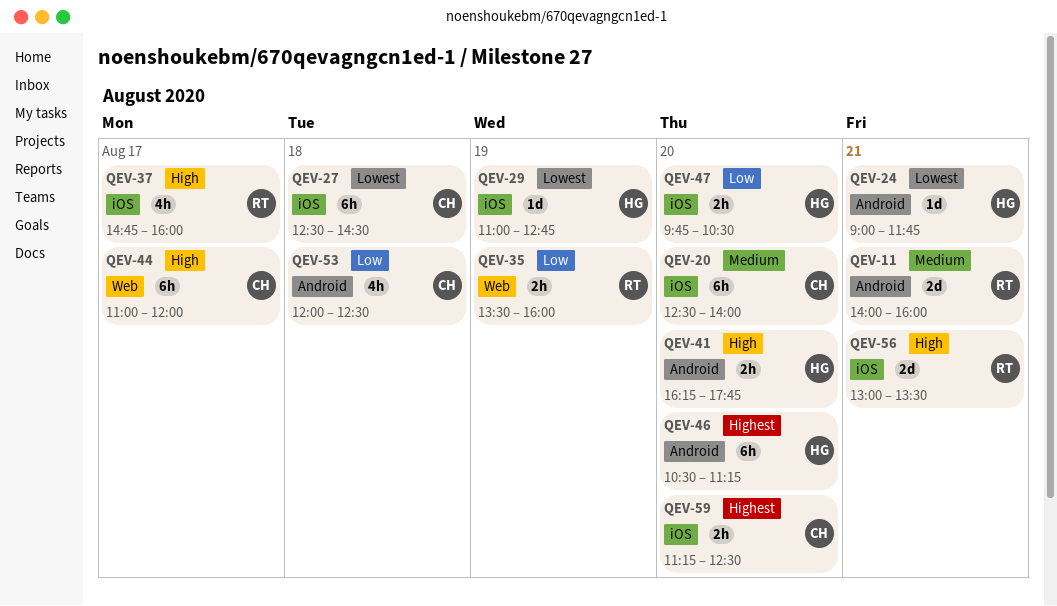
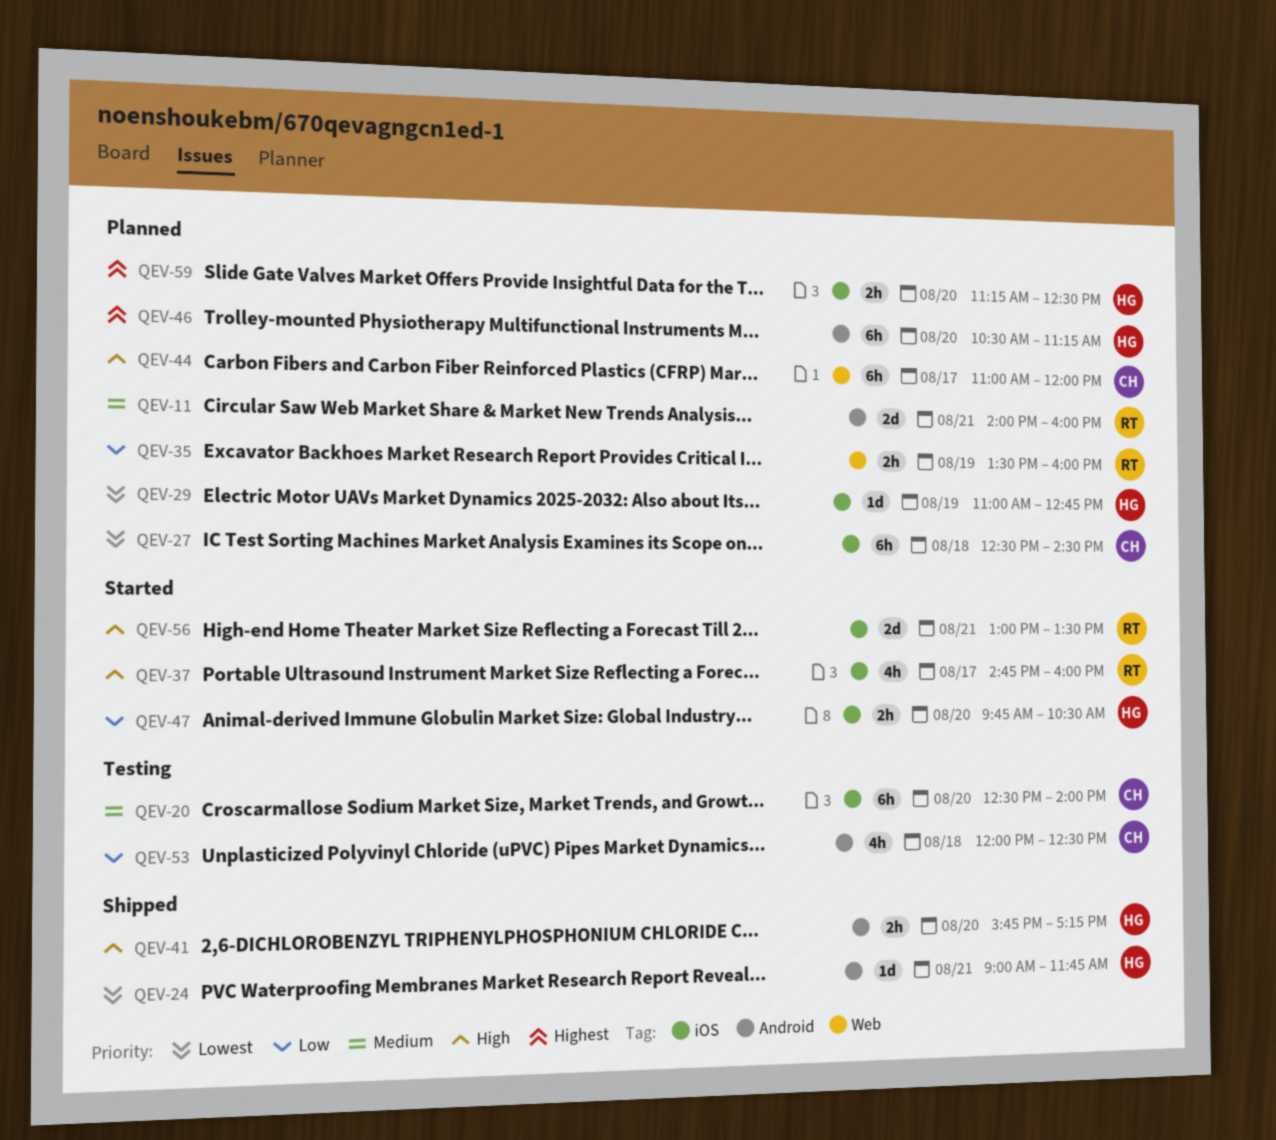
QEV-41, begins: 16:15 -> 15:45
QEV-41, ends: 17:45 -> 17:15
QEV-59, owner: CH -> HG

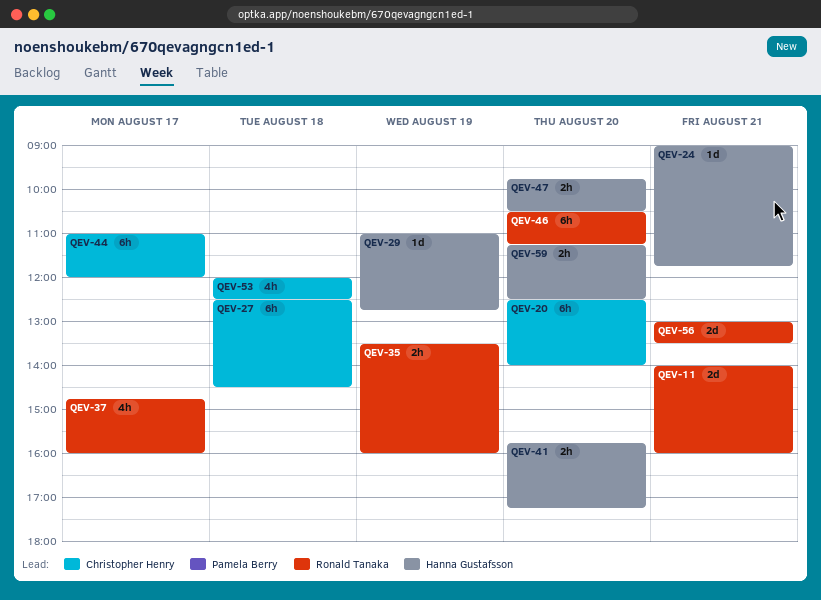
QEV-46, owner: Hanna Gustafsson -> Ronald Tanaka

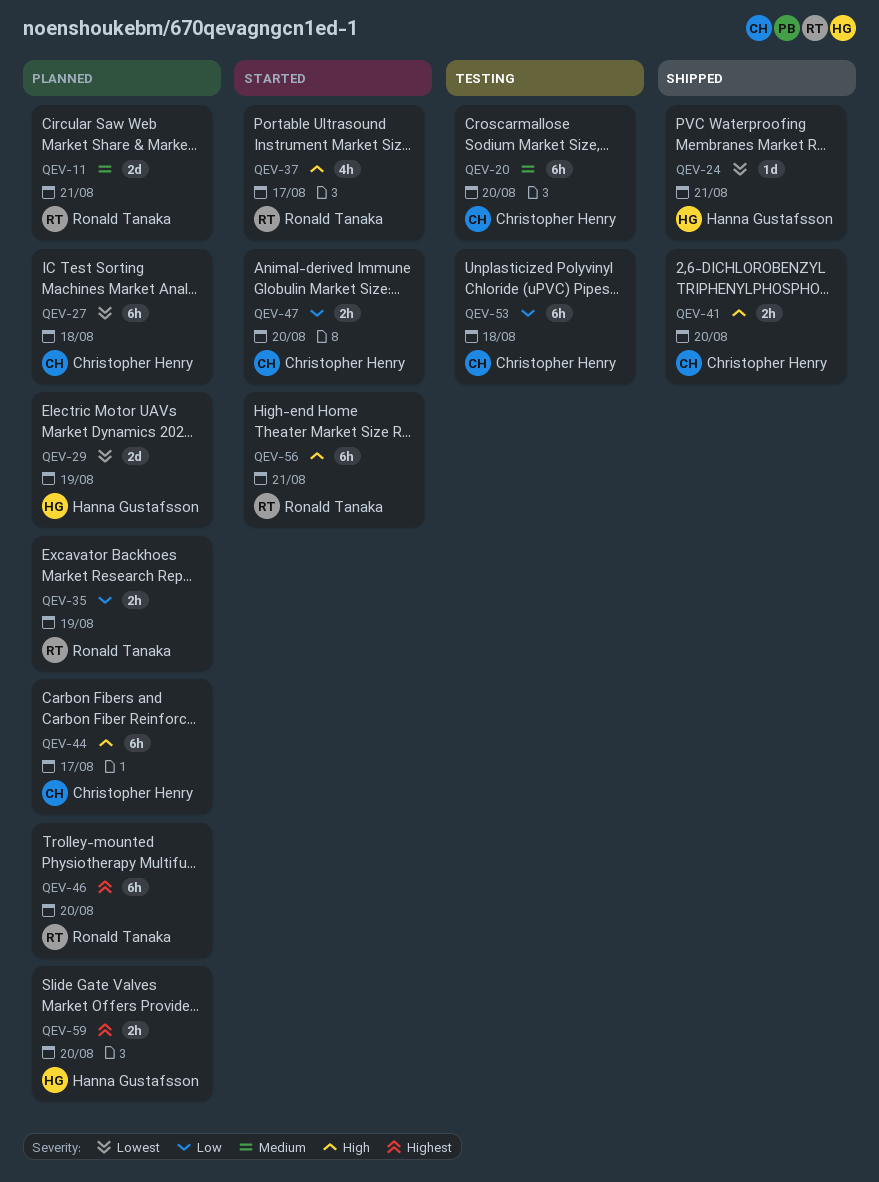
QEV-29, estimate: 1d -> 2d
QEV-41, owner: Hanna Gustafsson -> Christopher Henry
QEV-47, owner: Hanna Gustafsson -> Christopher Henry
QEV-53, estimate: 4h -> 6h
QEV-56, estimate: 2d -> 6h

